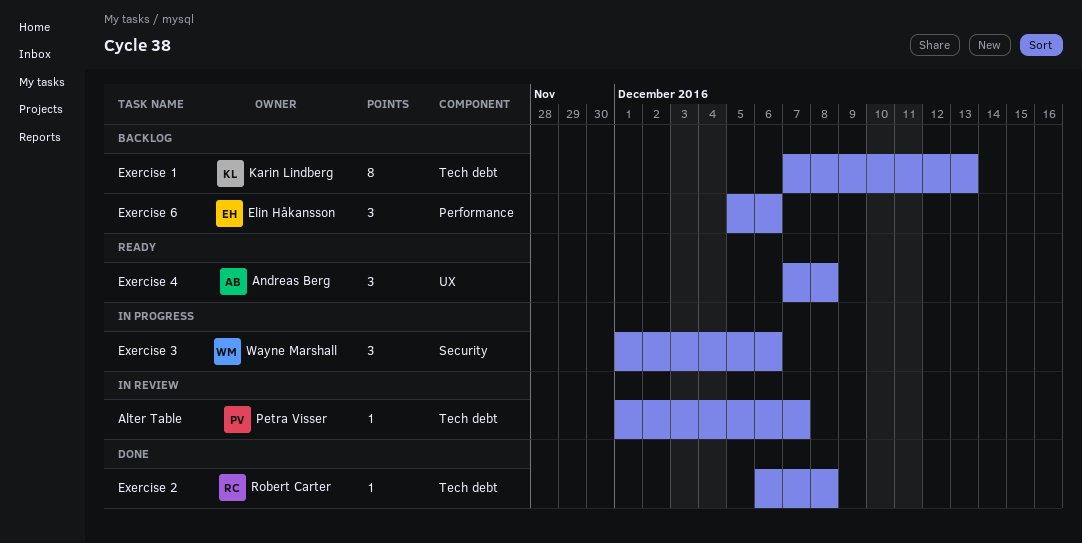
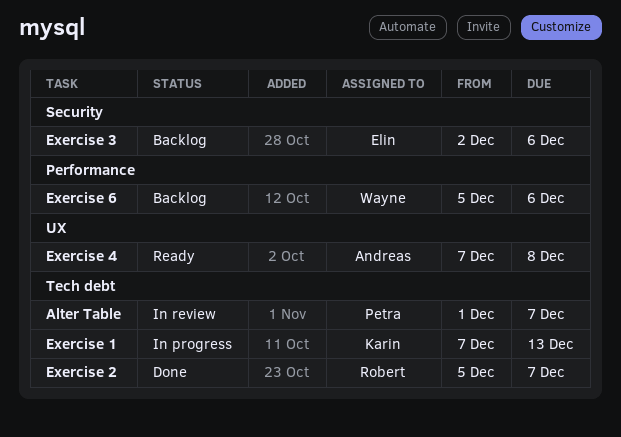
Exercise 1, status: Backlog -> In progress
Exercise 2, start: Dec 6 -> Dec 5
Exercise 2, due: Dec 8 -> Dec 7
Exercise 3, status: In progress -> Backlog
Exercise 3, owner: Wayne Marshall -> Elin Håkansson
Exercise 3, start: Dec 1 -> Dec 2
Exercise 6, owner: Elin Håkansson -> Wayne Marshall

